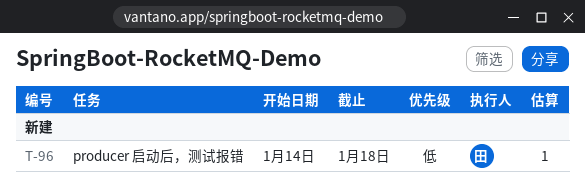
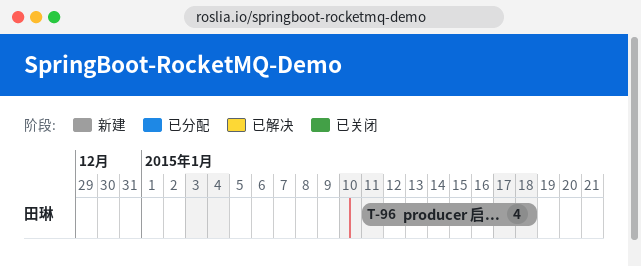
T-96, estimate: 1 -> 4
T-96, start: Jan 14 -> Jan 11

